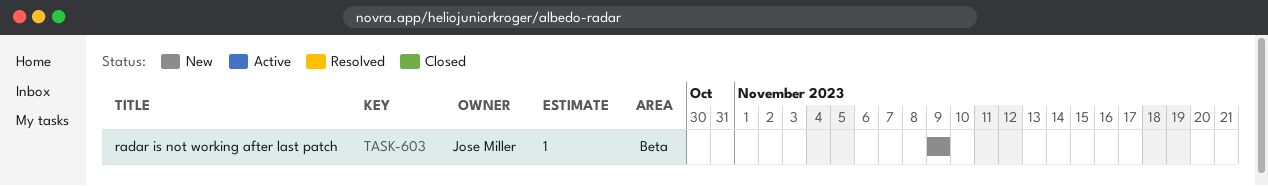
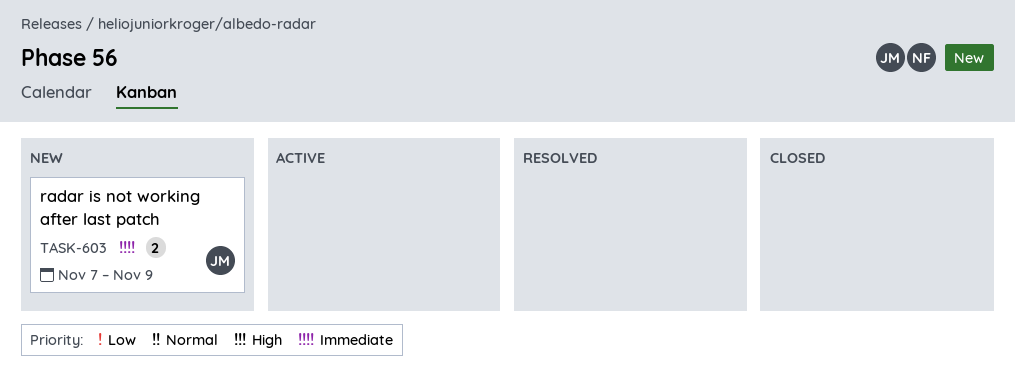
TASK-603, estimate: 1 -> 2
TASK-603, start: Nov 9 -> Nov 7

